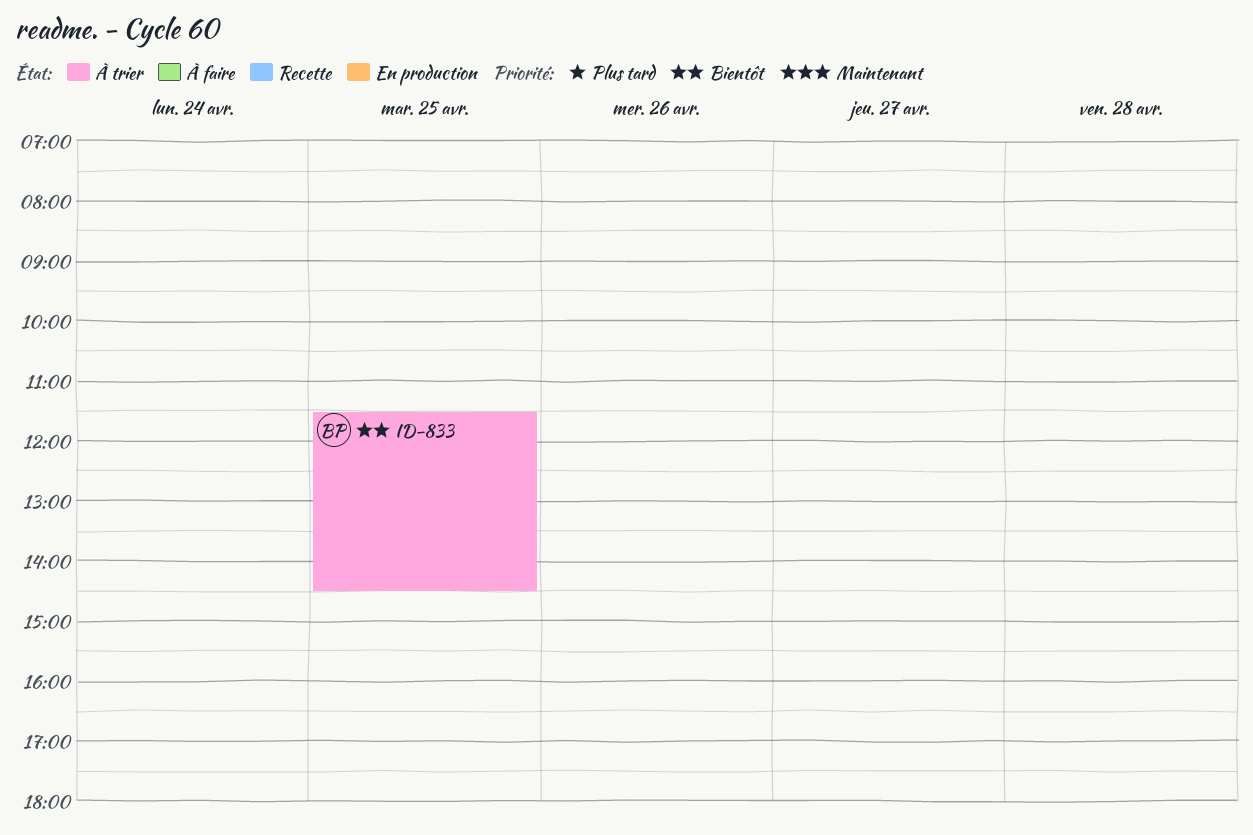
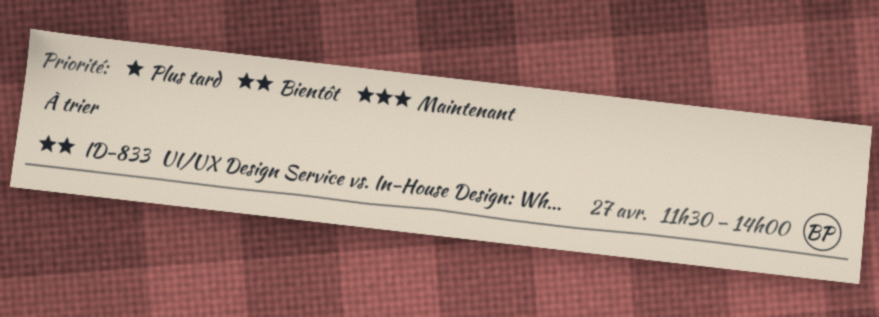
ID-833, day: Apr 25 -> Apr 27
ID-833, ends: 14:30 -> 14:00

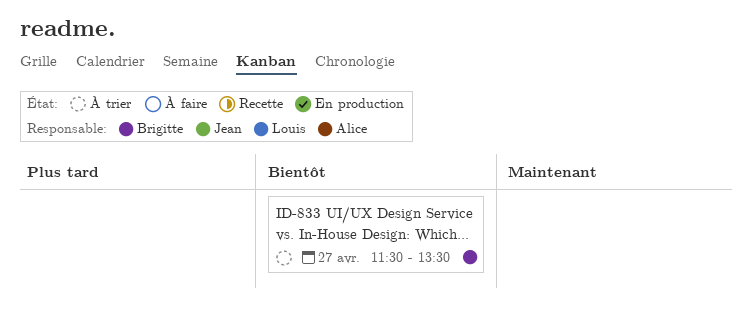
ID-833, ends: 14:00 -> 13:30

